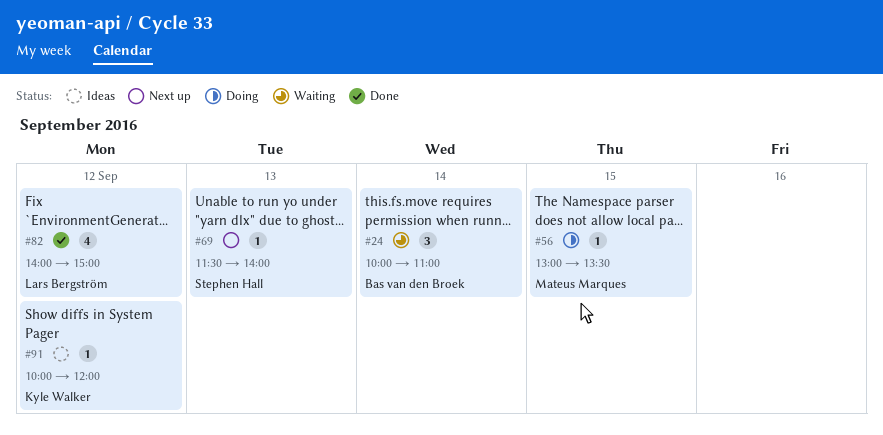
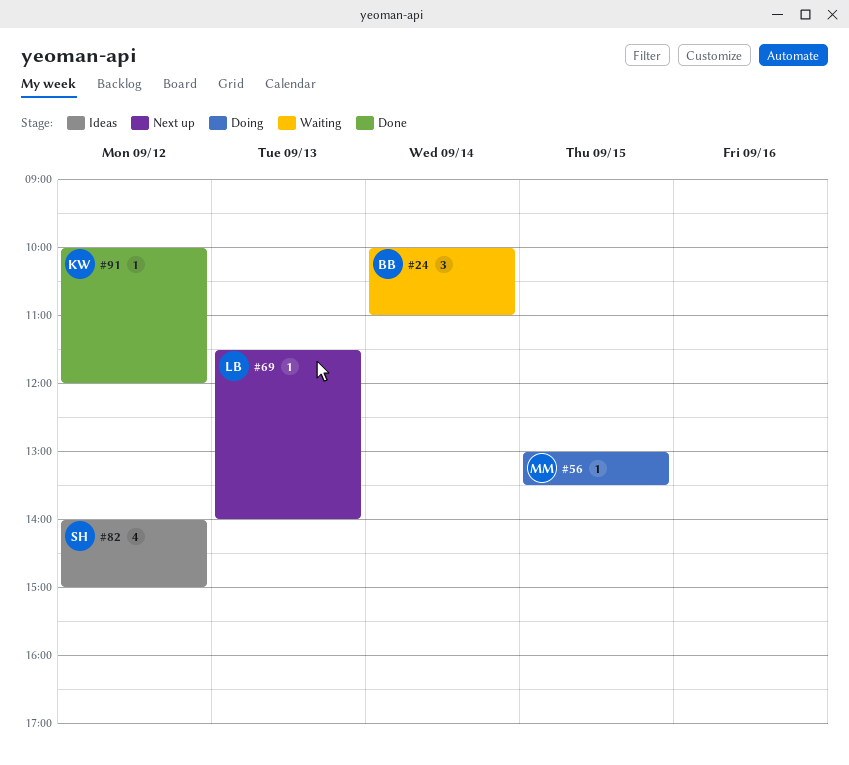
#69, owner: Stephen Hall -> Lars Bergström
#82, status: Done -> Ideas
#82, owner: Lars Bergström -> Stephen Hall
#91, status: Ideas -> Done

